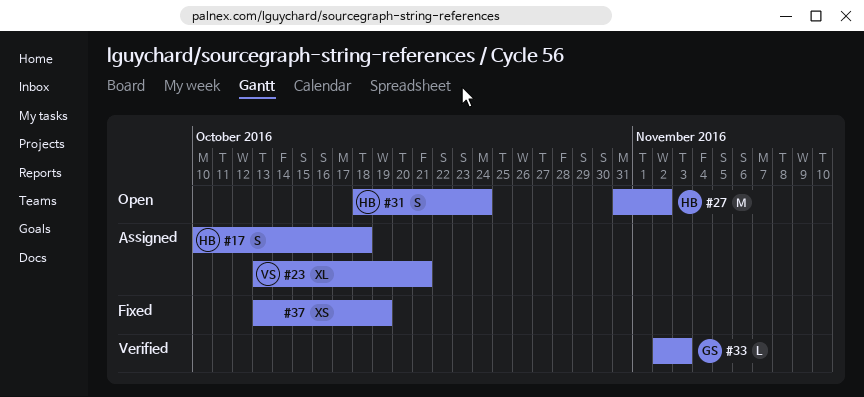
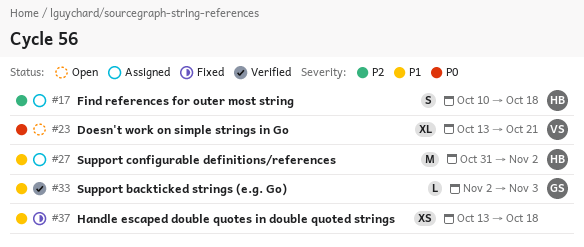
#23, status: Assigned -> Open
#27, status: Open -> Assigned
#31: present -> none
#37, due: Oct 19 -> Oct 18

